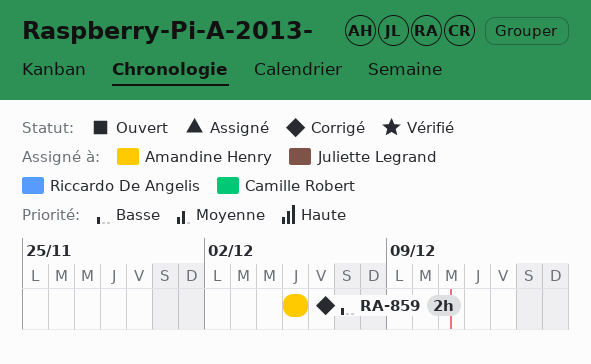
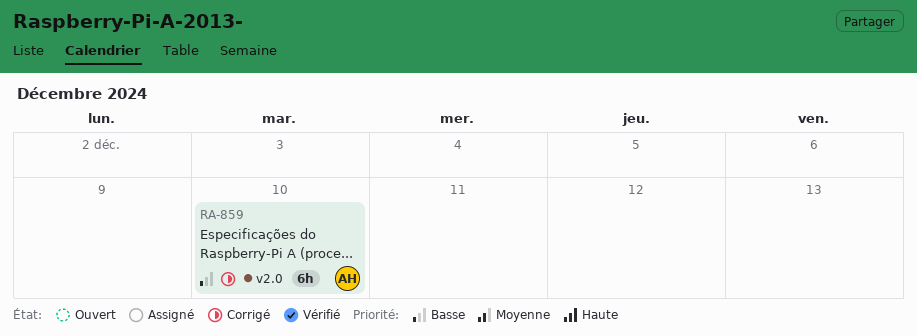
RA-859, estimate: 2h -> 6h
RA-859, due: Dec 5 -> Dec 10

